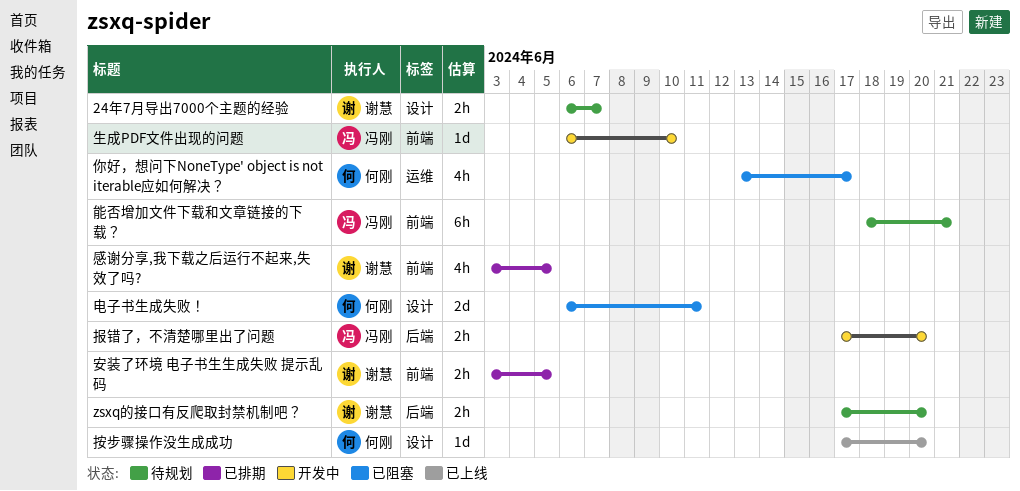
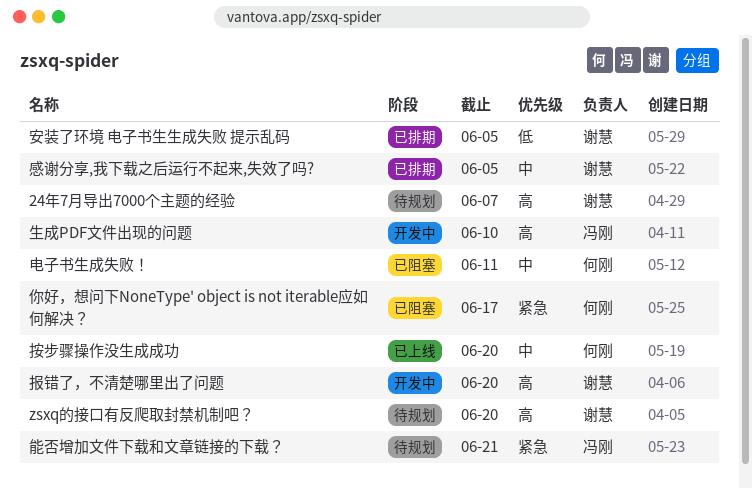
报错了，不清楚哪里出了问题, owner: 冯刚 -> 谢慧

